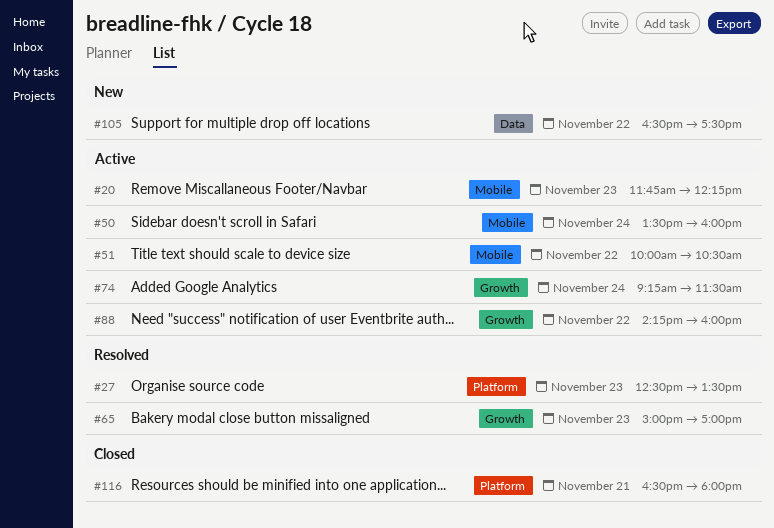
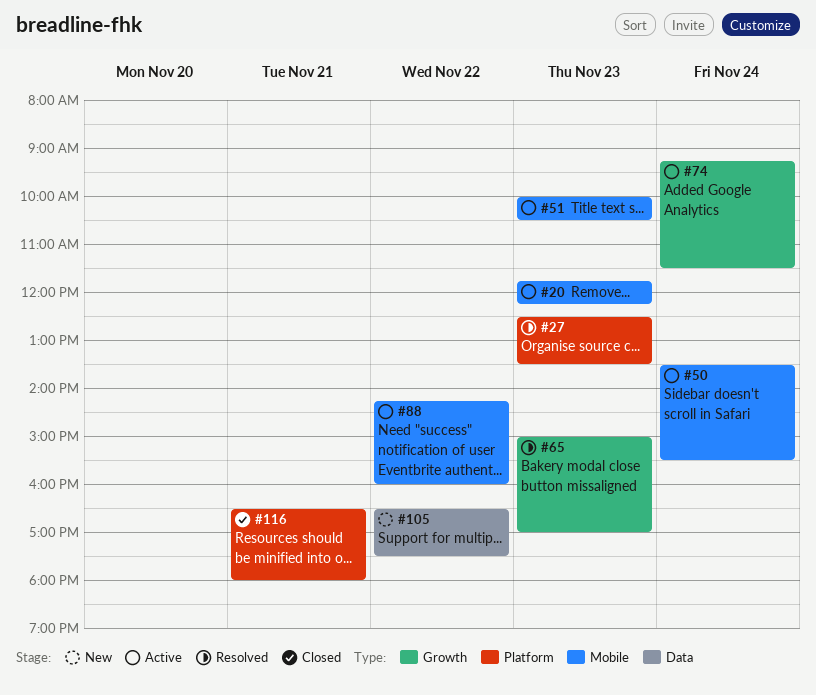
#50, ends: 16:00 -> 15:30
#51, day: Nov 22 -> Nov 23
#88, label: Growth -> Mobile

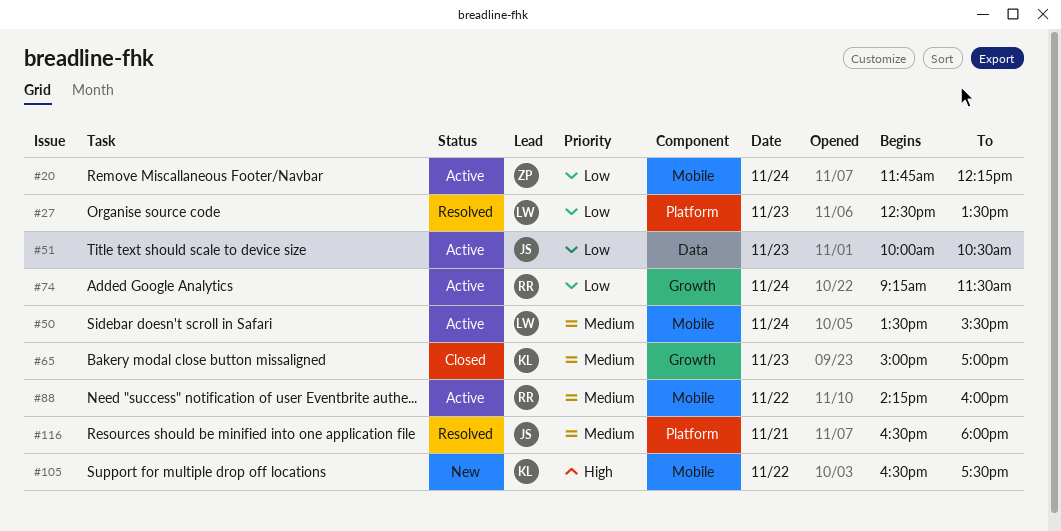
#20, day: Nov 23 -> Nov 24
#51, label: Mobile -> Data
#65, status: Resolved -> Closed
#105, label: Data -> Mobile
#116, status: Closed -> Resolved

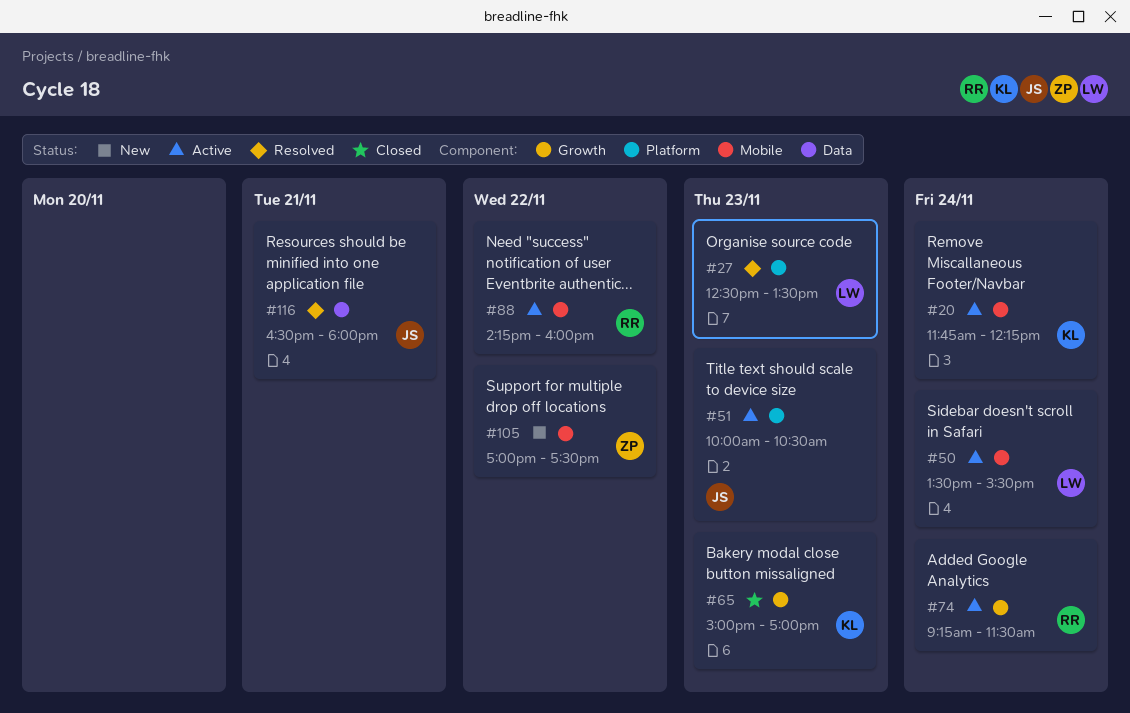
#20, owner: ZP -> KL
#51, label: Data -> Platform
#105, owner: KL -> ZP
#105, begins: 16:30 -> 17:00
#116, label: Platform -> Data

